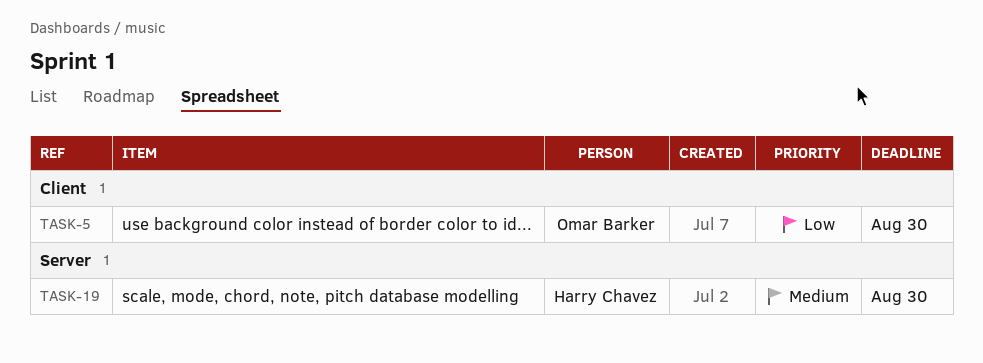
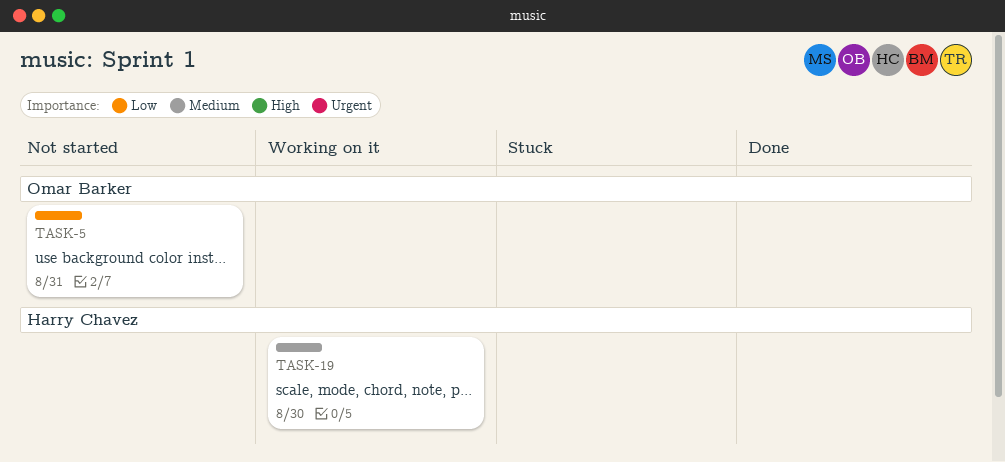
TASK-5, due: Aug 30 -> Aug 31

